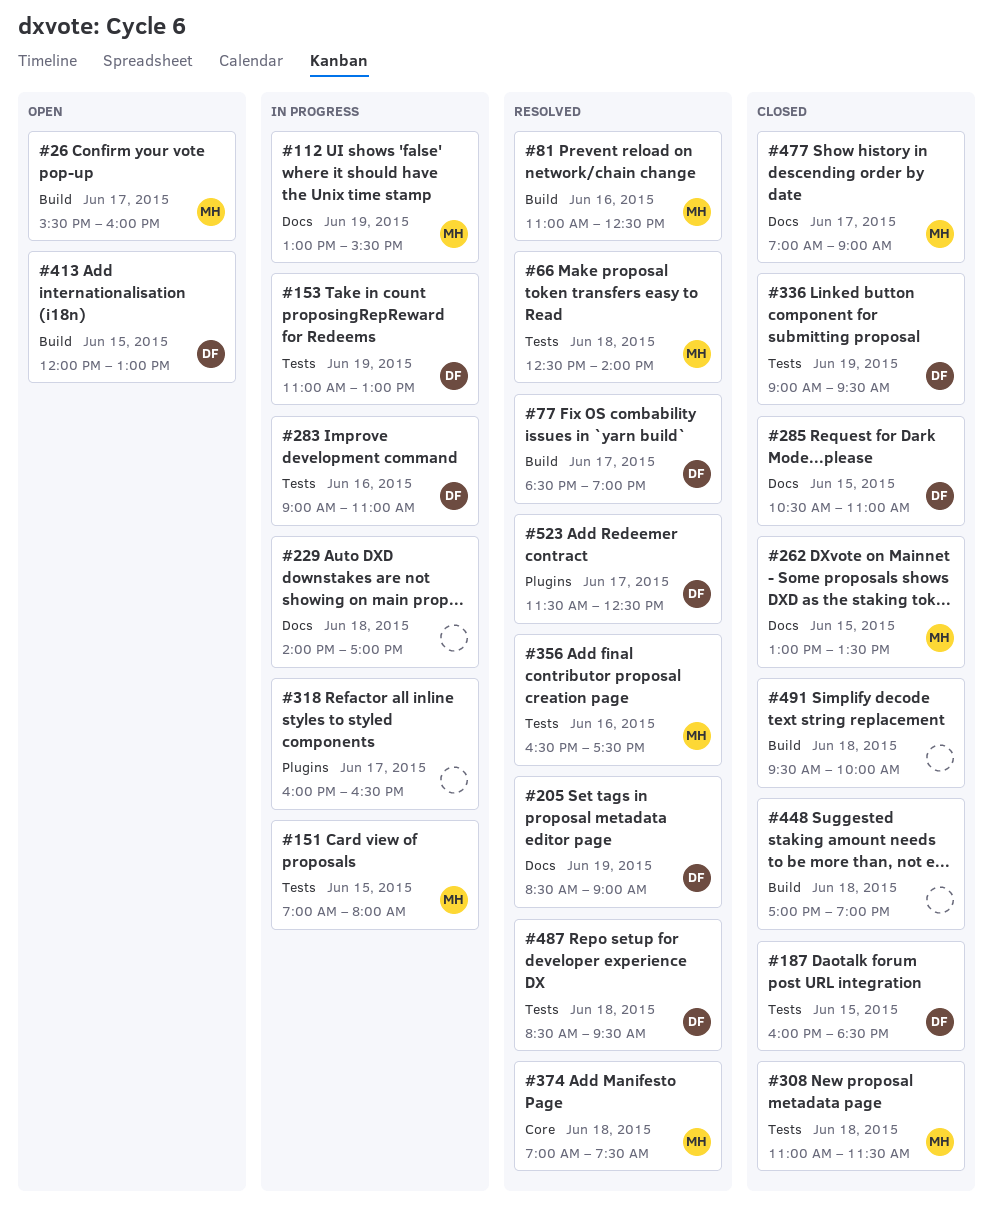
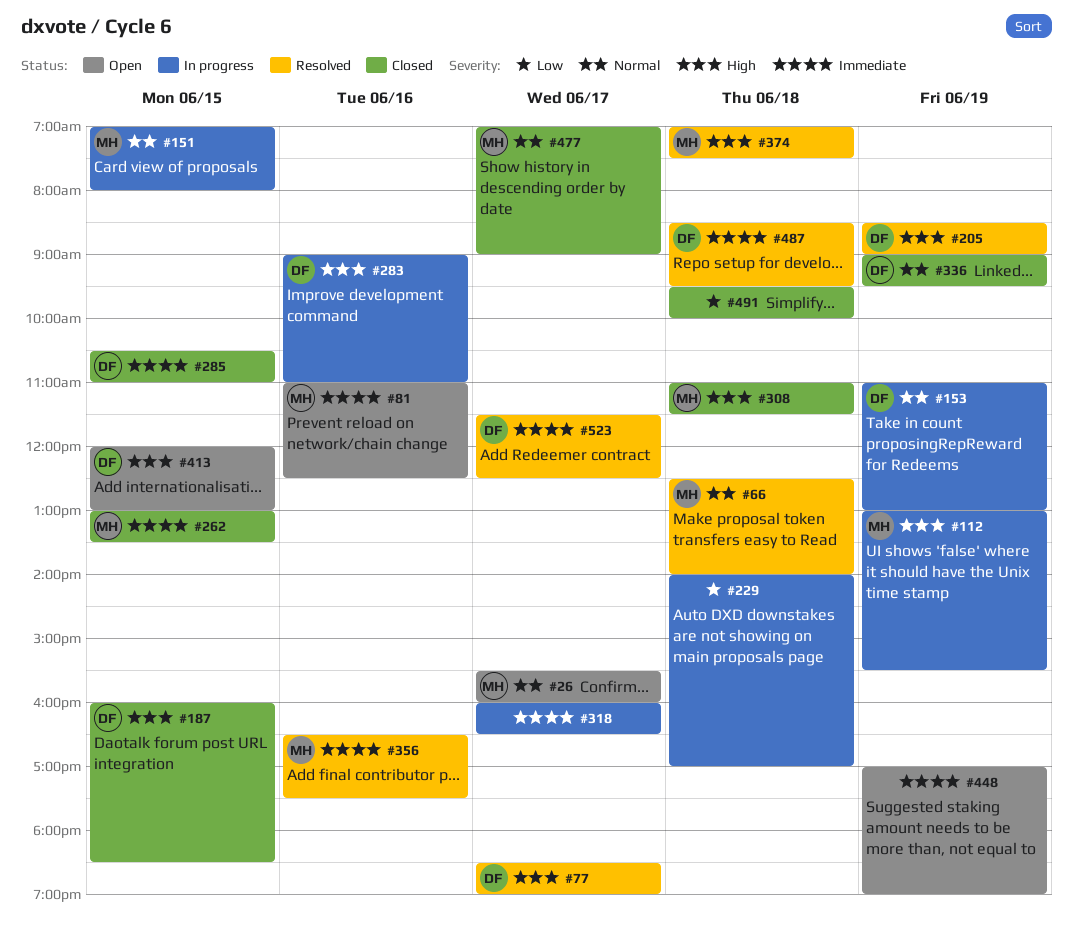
#81, status: Resolved -> Open
#448, status: Closed -> Open
#448, day: Jun 18 -> Jun 19

